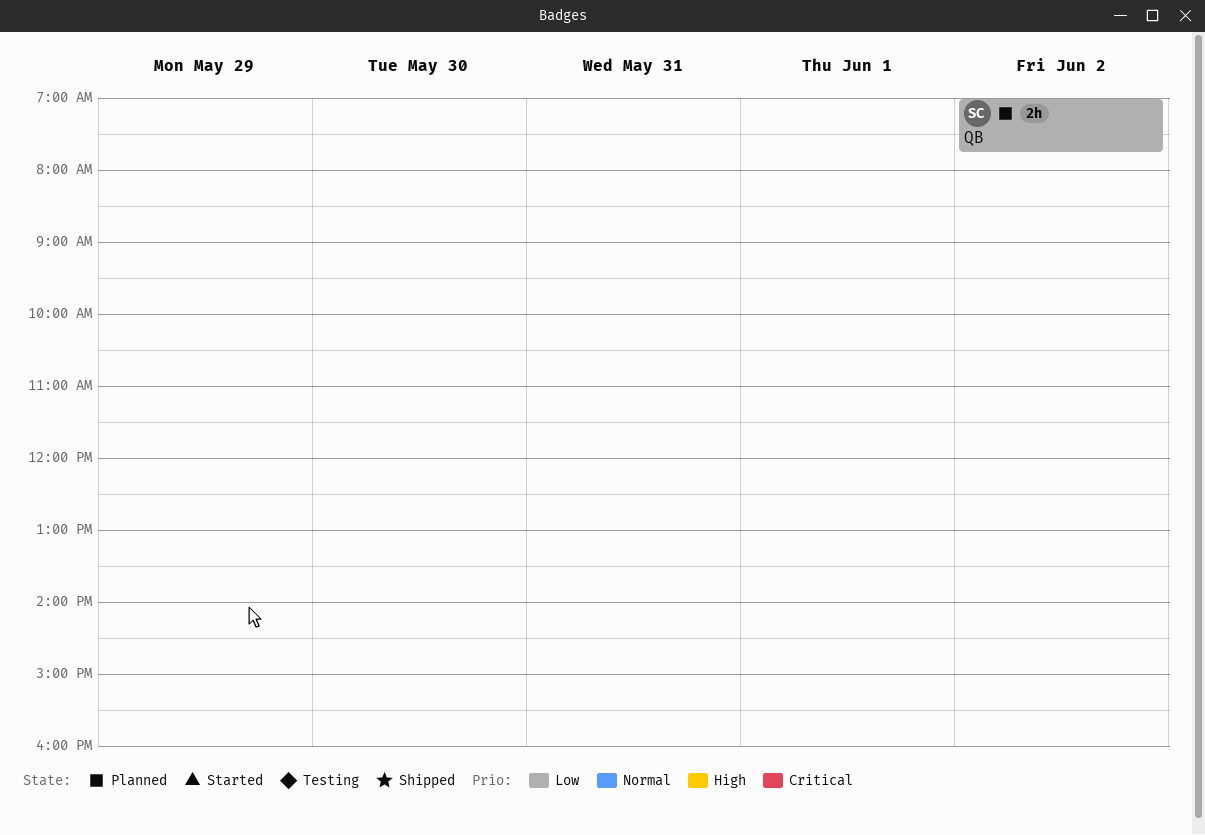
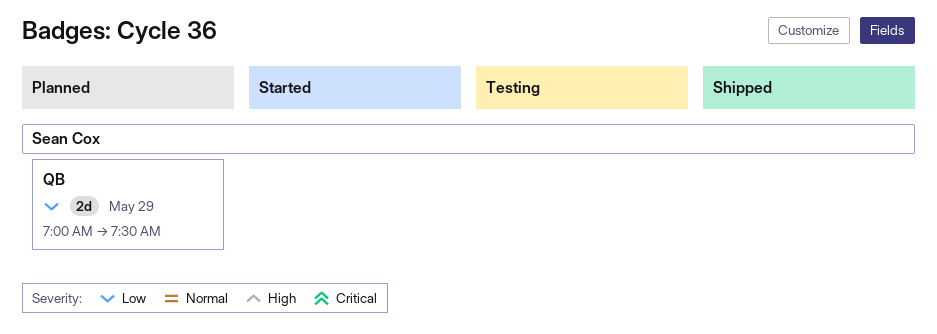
QB, estimate: 2h -> 2d
QB, day: Jun 2 -> May 29
QB, ends: 07:45 -> 07:30

